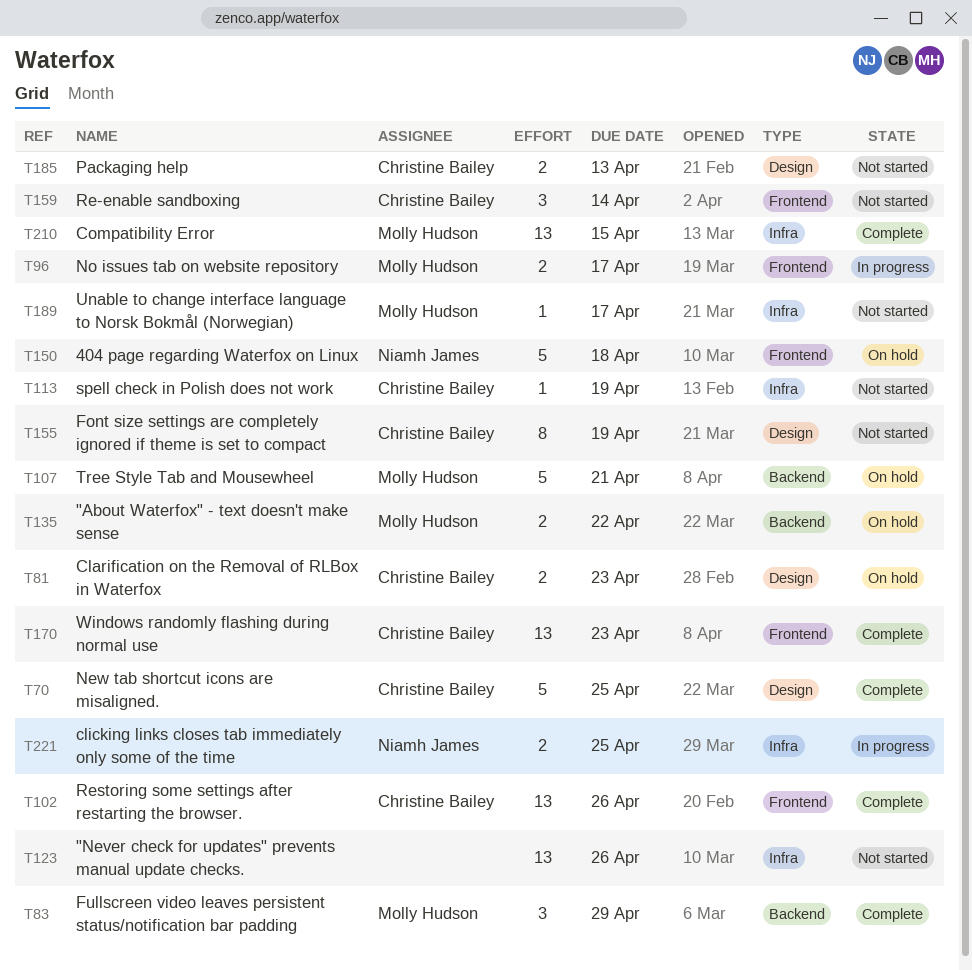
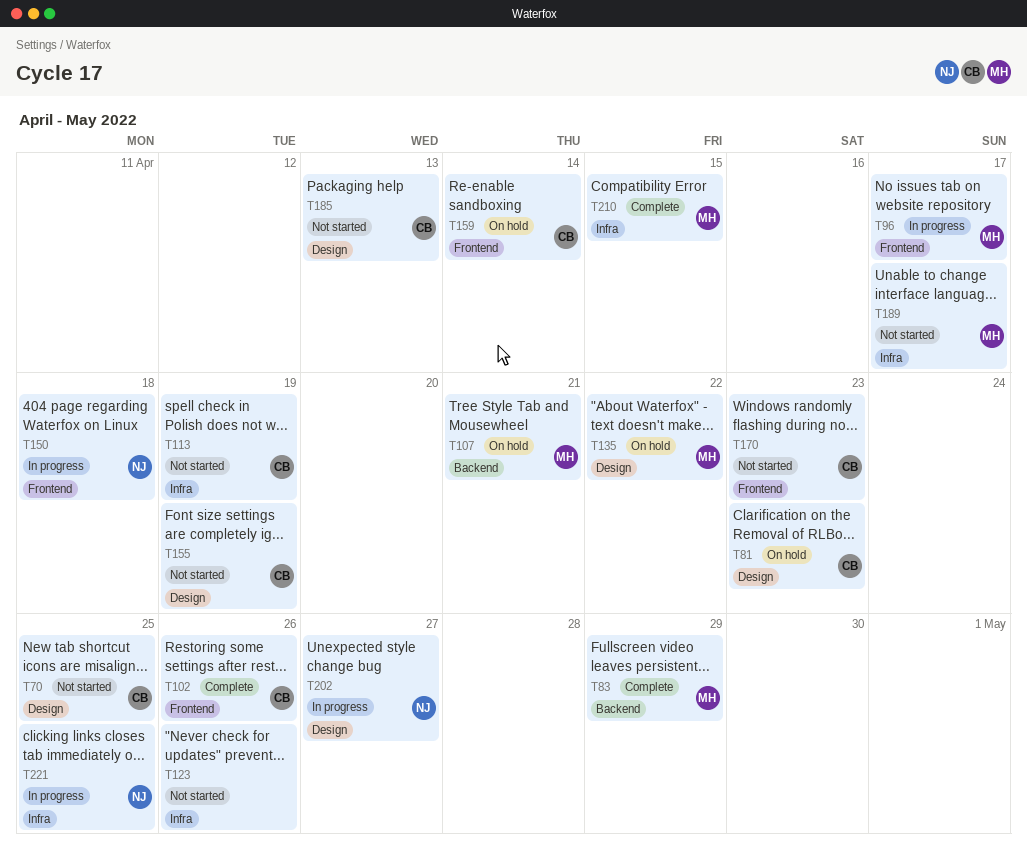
T70, status: Complete -> Not started
T135, label: Backend -> Design
T150, status: On hold -> In progress
T159, status: Not started -> On hold
T170, status: Complete -> Not started
T202: none -> present

